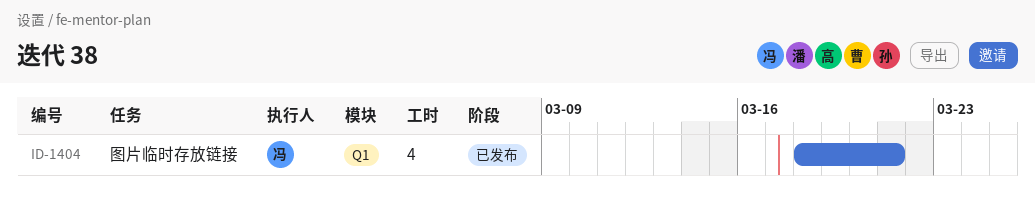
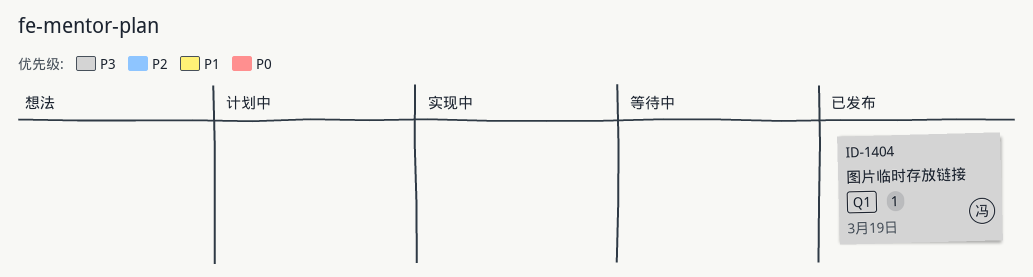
ID-1404, estimate: 4 -> 1
ID-1404, due: Mar 21 -> Mar 19

